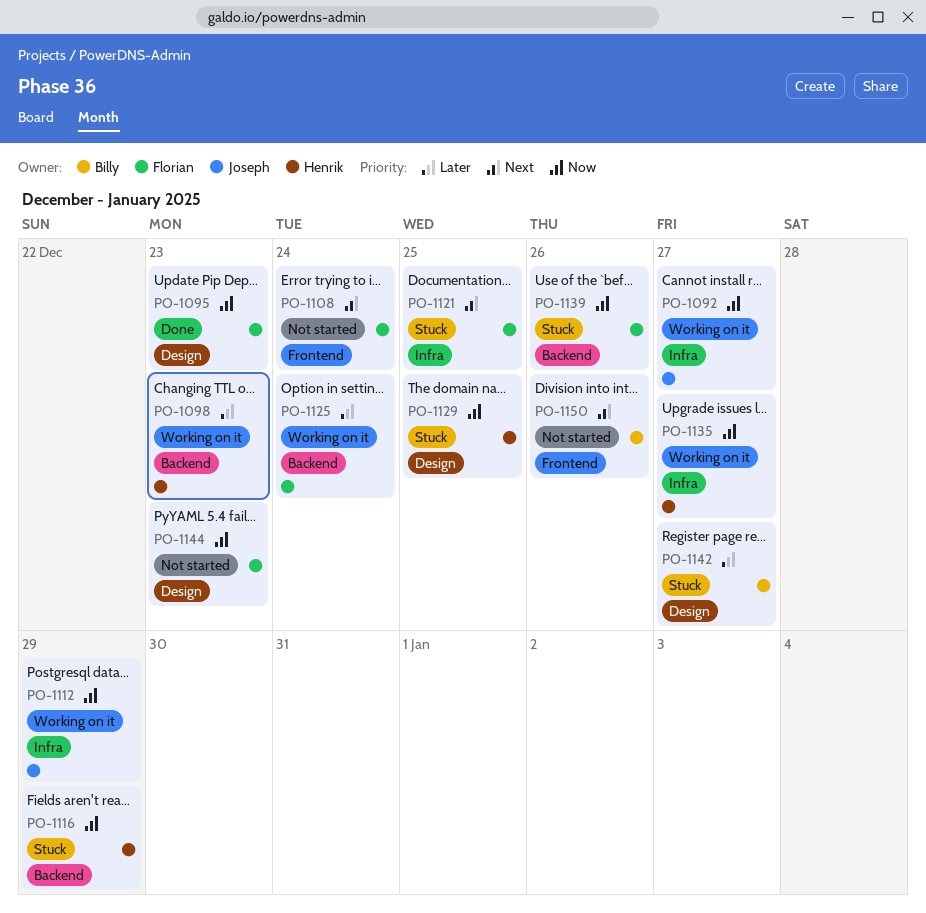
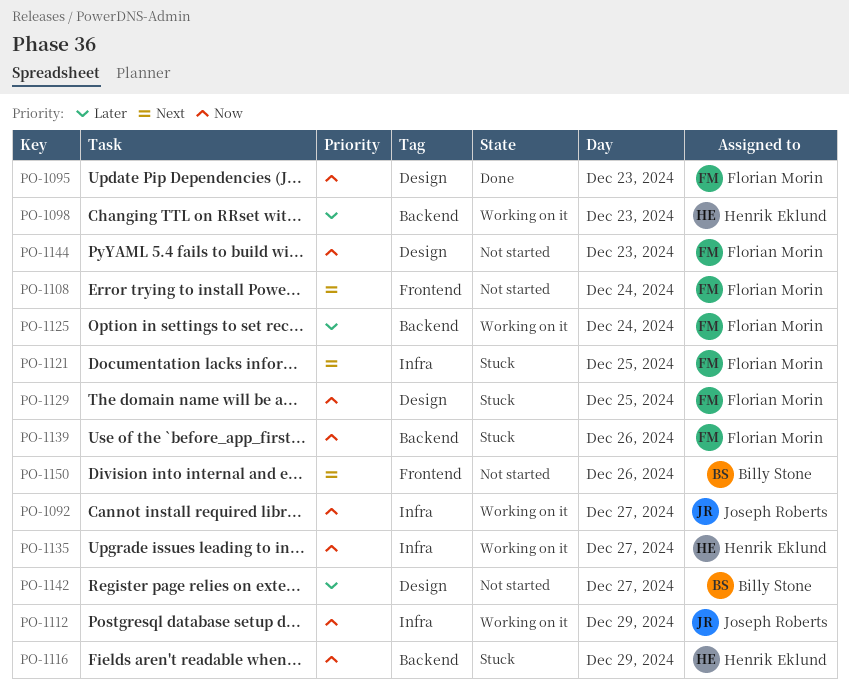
PO-1129, owner: Henrik Eklund -> Florian Morin
PO-1142, status: Stuck -> Not started

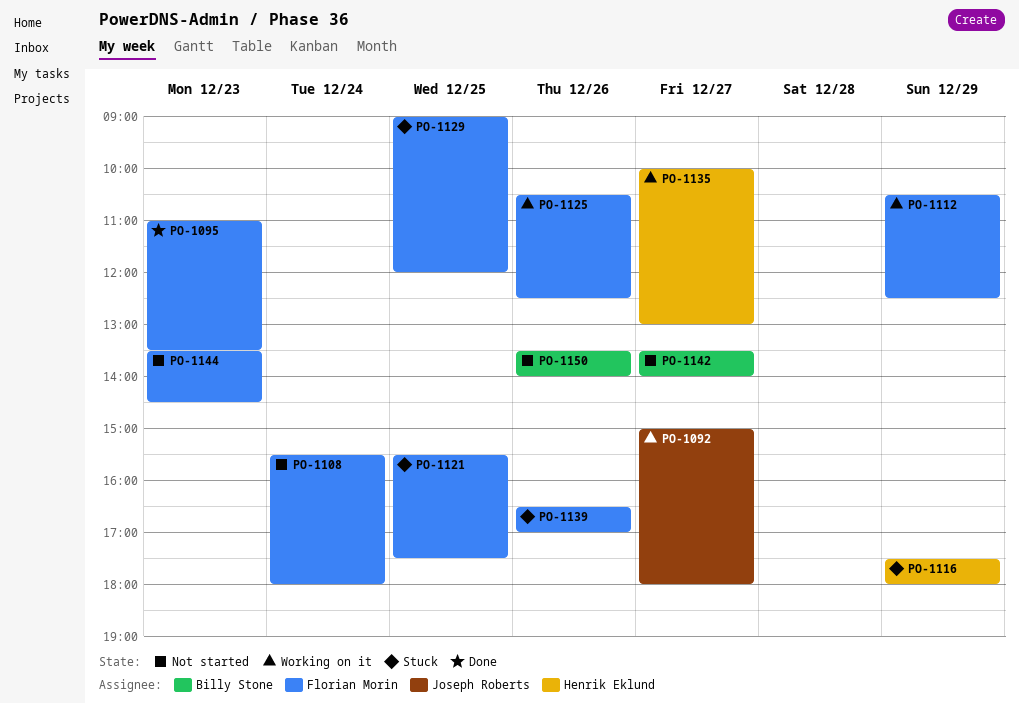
PO-1098: present -> none
PO-1112, owner: Joseph Roberts -> Florian Morin
PO-1125, day: Dec 24 -> Dec 26

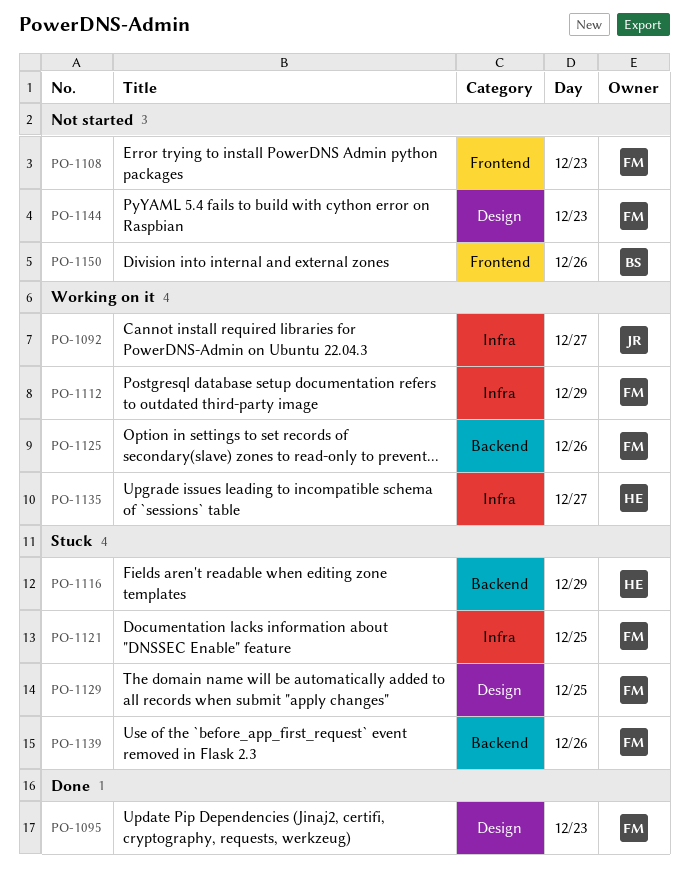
PO-1108, day: Dec 24 -> Dec 23
PO-1142: present -> none

